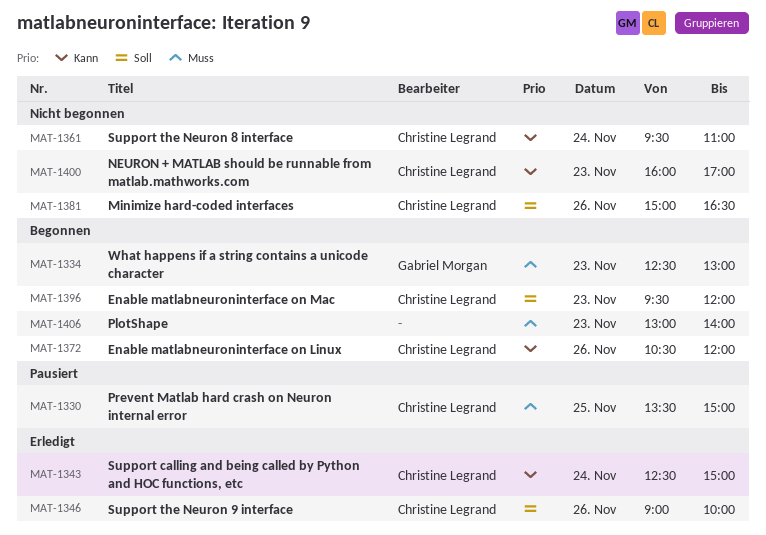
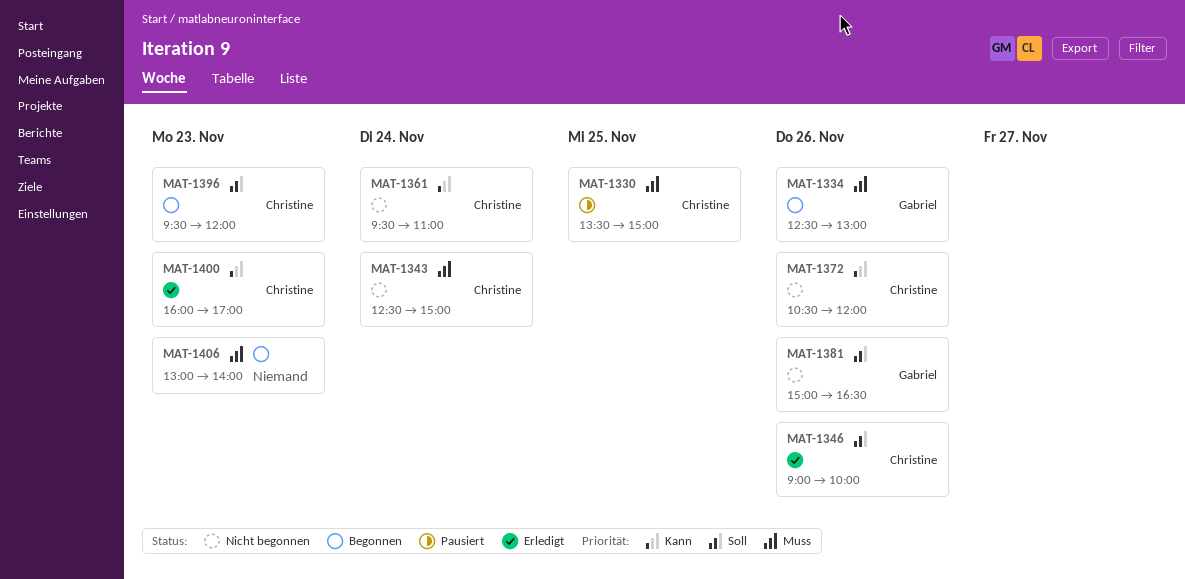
MAT-1334, day: Nov 23 -> Nov 26
MAT-1343, status: Erledigt -> Nicht begonnen
MAT-1343, priority: Kann -> Muss
MAT-1372, status: Begonnen -> Nicht begonnen
MAT-1381, owner: Christine Legrand -> Gabriel Morgan
MAT-1400, status: Nicht begonnen -> Erledigt

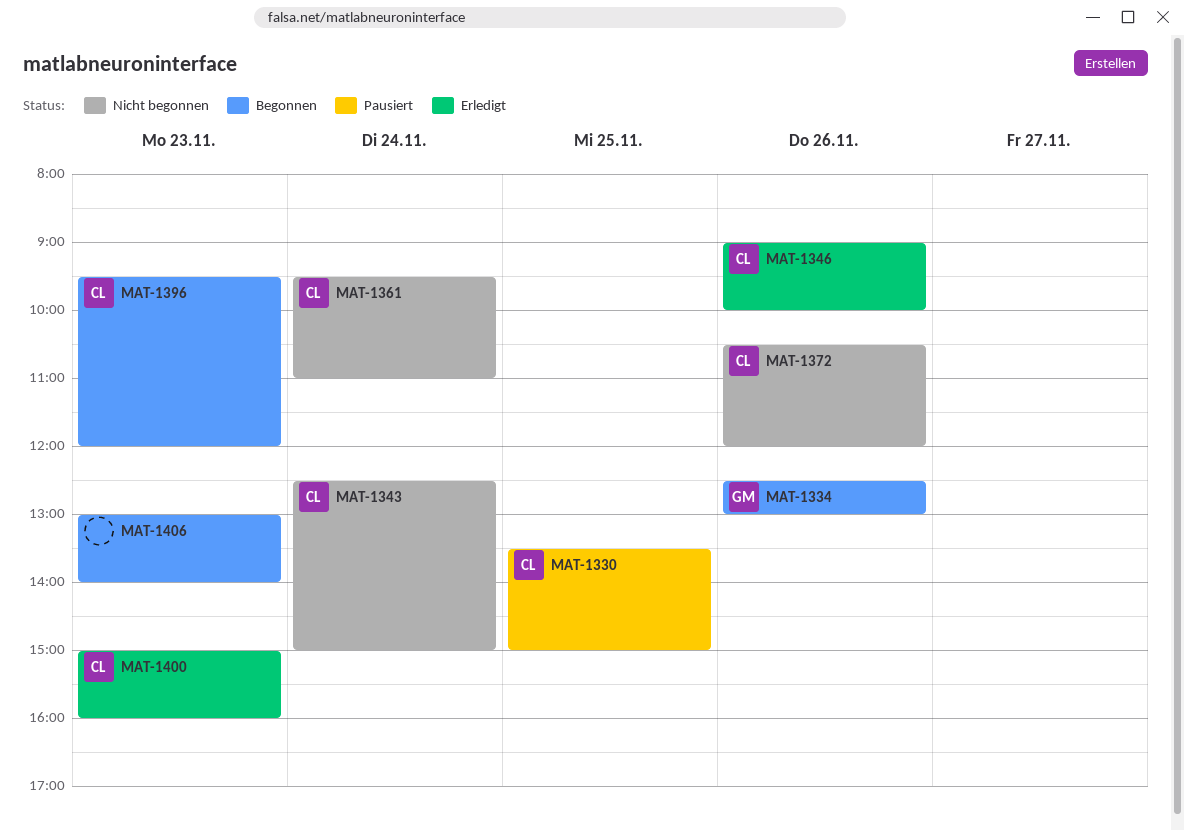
MAT-1381: present -> none
MAT-1400, begins: 16:00 -> 15:00
MAT-1400, ends: 17:00 -> 16:00

